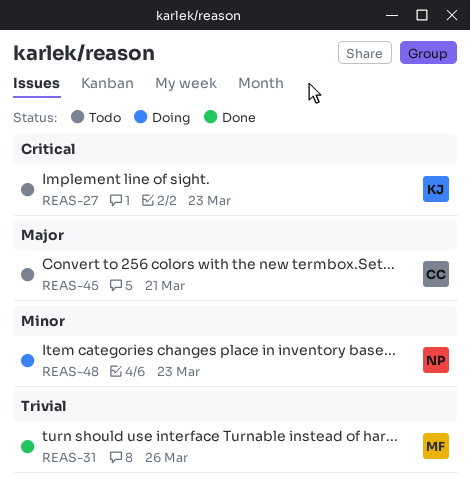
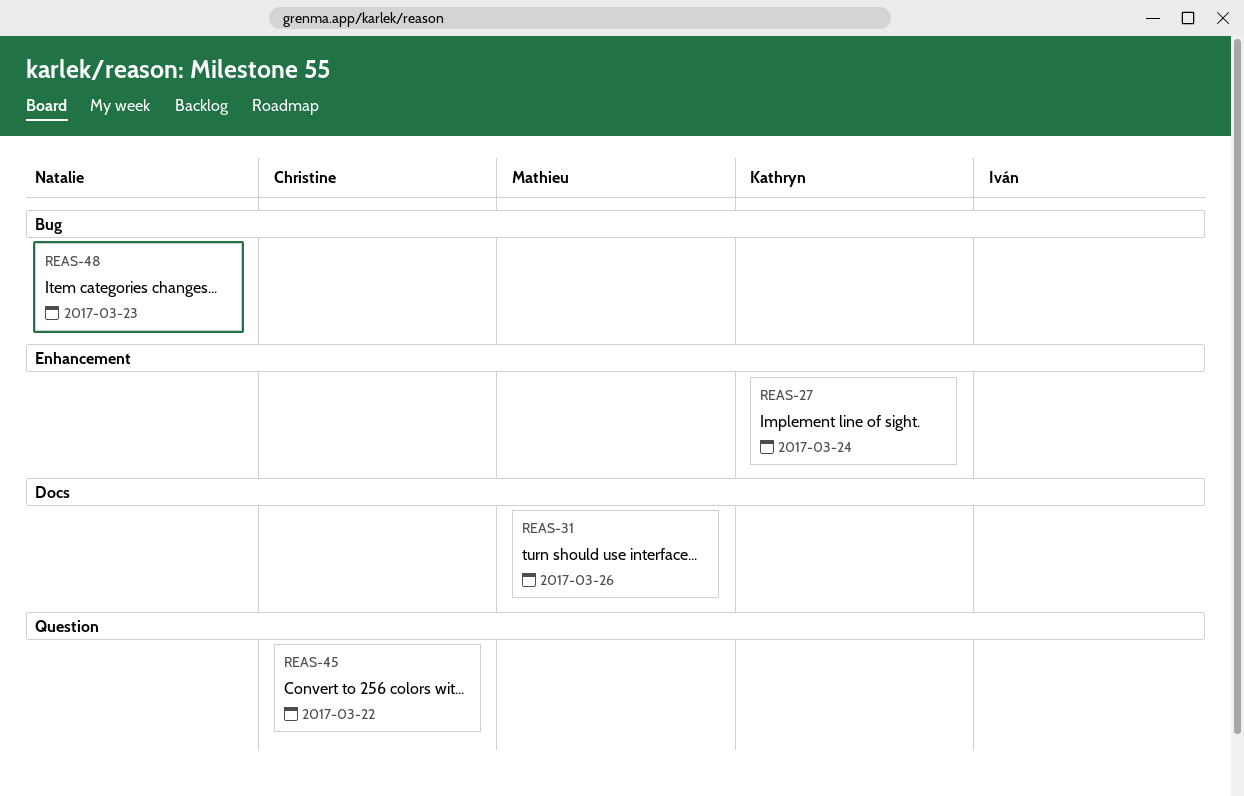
REAS-27, due: Mar 23 -> Mar 24
REAS-45, due: Mar 21 -> Mar 22

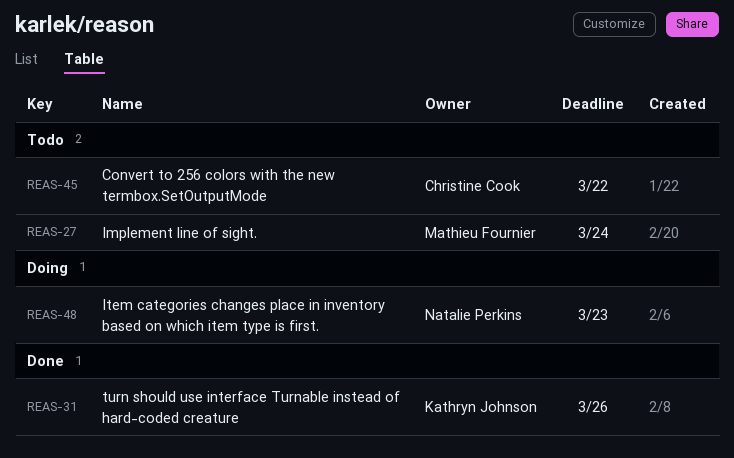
REAS-27, owner: Kathryn Johnson -> Mathieu Fournier
REAS-31, owner: Mathieu Fournier -> Kathryn Johnson

